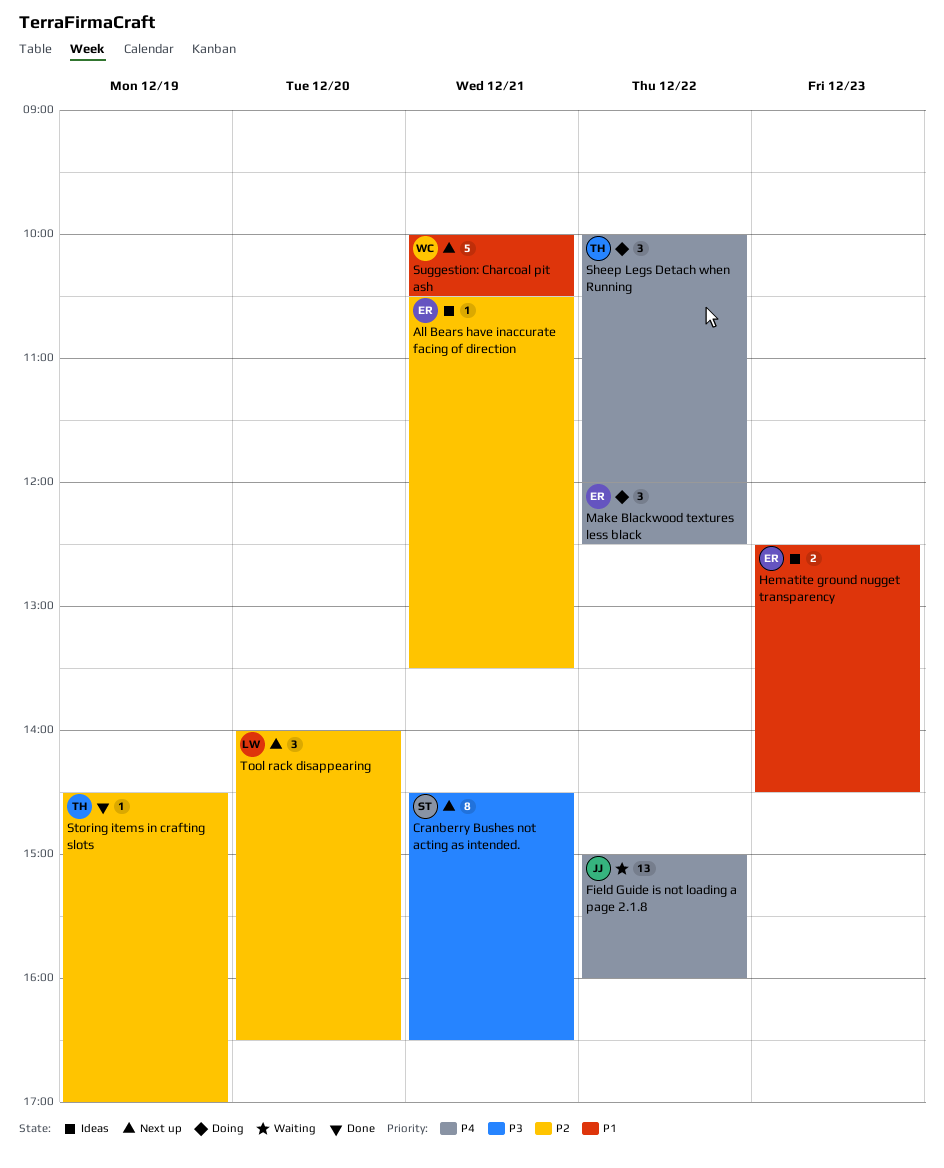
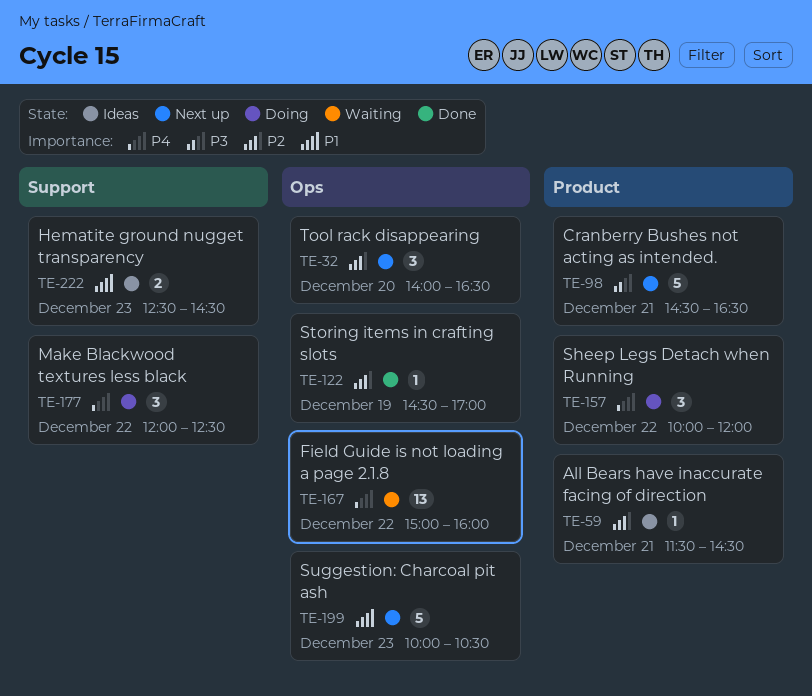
All Bears have inaccurate facing of direction, begins: 10:30 -> 11:30
All Bears have inaccurate facing of direction, ends: 13:30 -> 14:30
Cranberry Bushes not acting as intended., estimate: 8 -> 5
Suggestion: Charcoal pit ash, day: Dec 21 -> Dec 23

